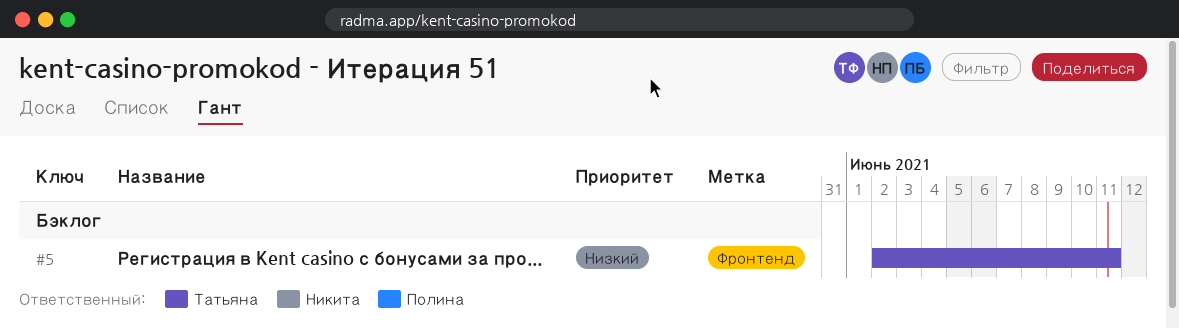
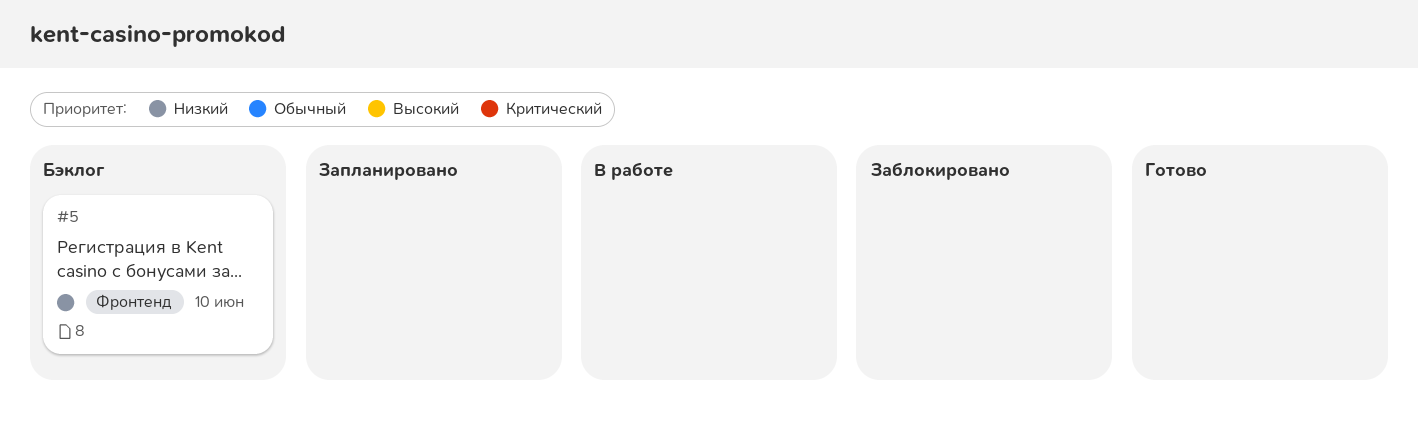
#5, due: Jun 11 -> Jun 10

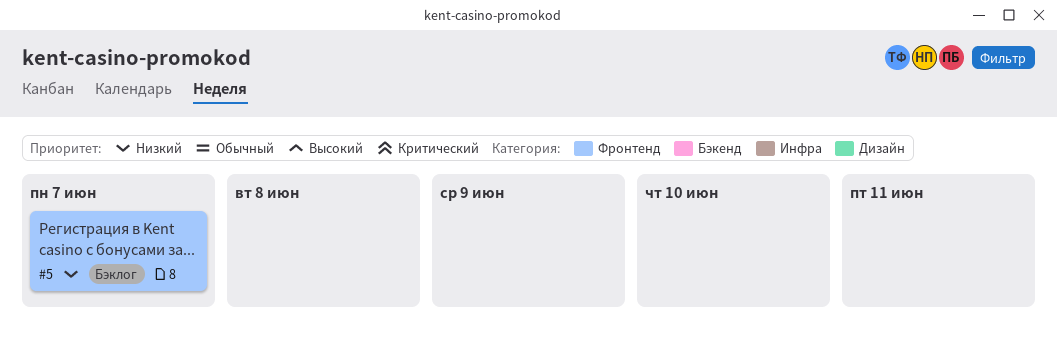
#5, due: Jun 10 -> Jun 7

